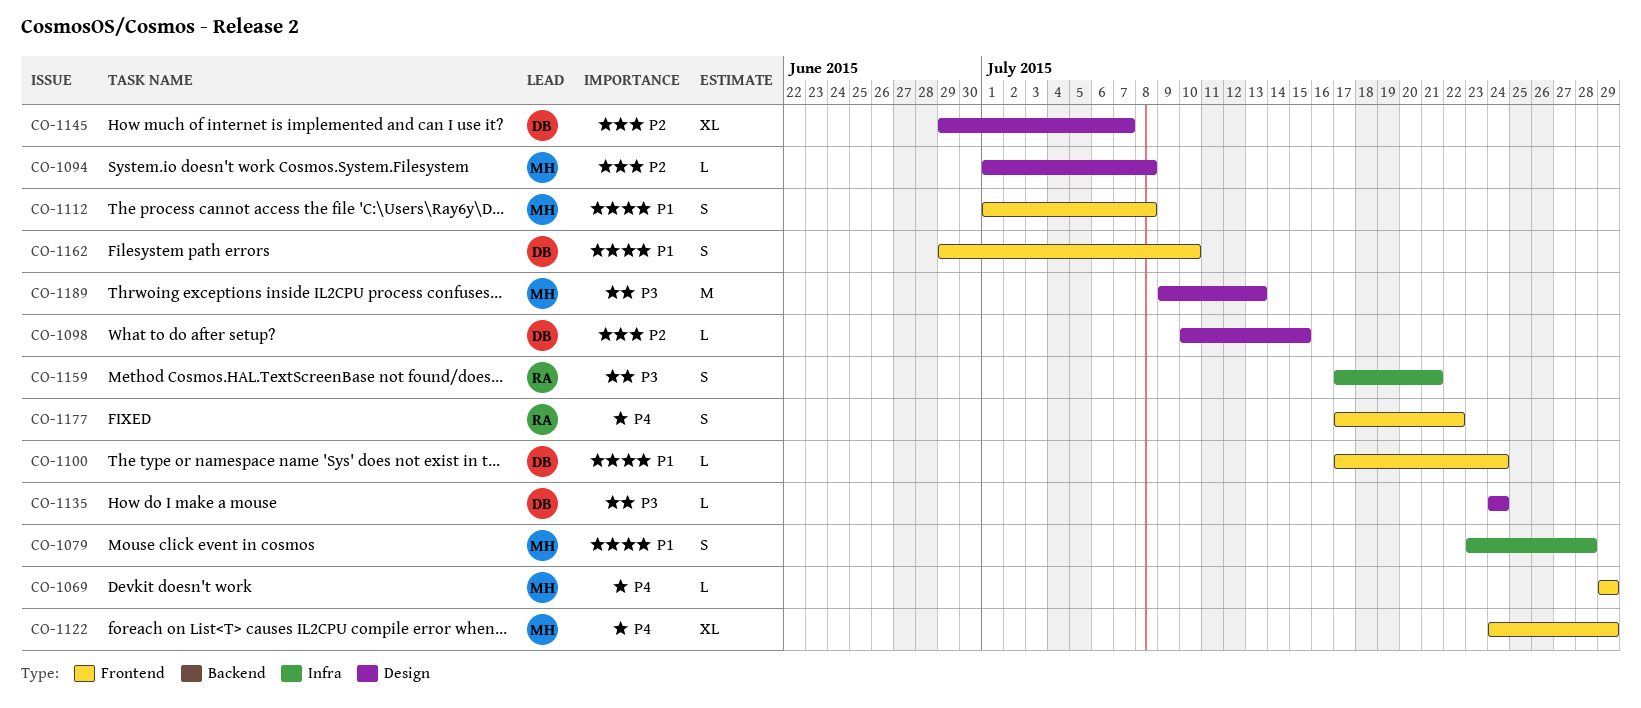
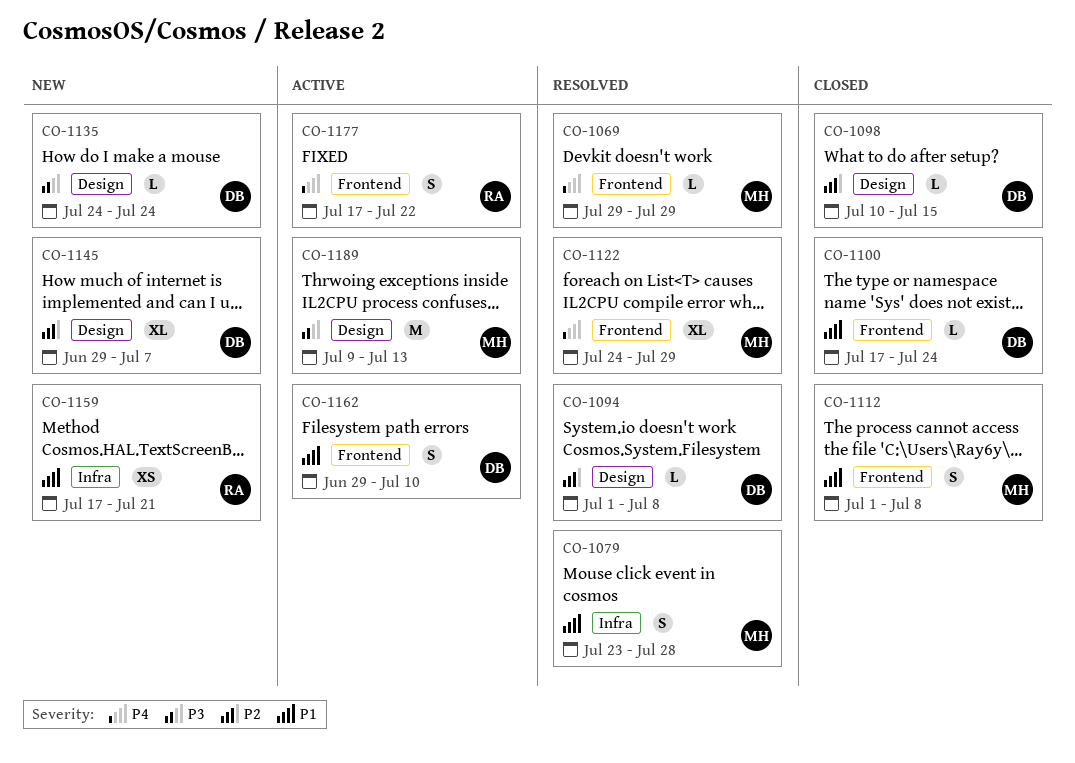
CO-1094, owner: MH -> DB
CO-1159, priority: P3 -> P1
CO-1159, estimate: S -> XS

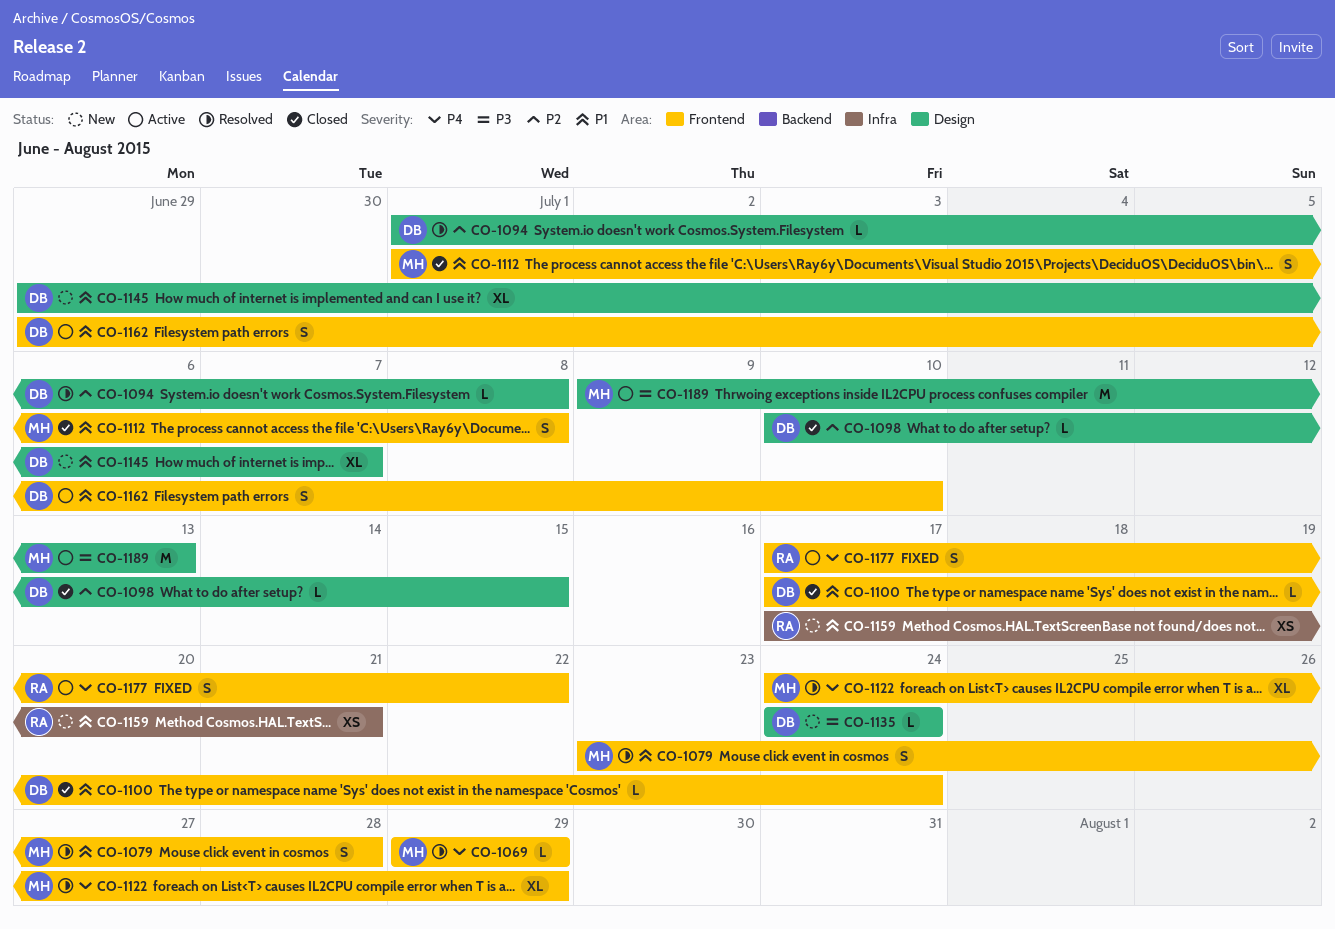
CO-1079, label: Infra -> Frontend
CO-1145, priority: P2 -> P1

